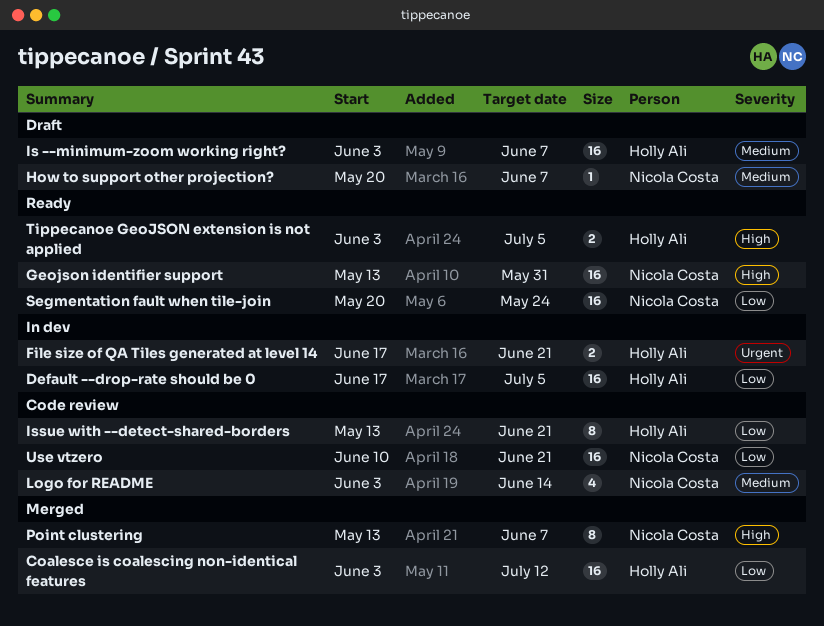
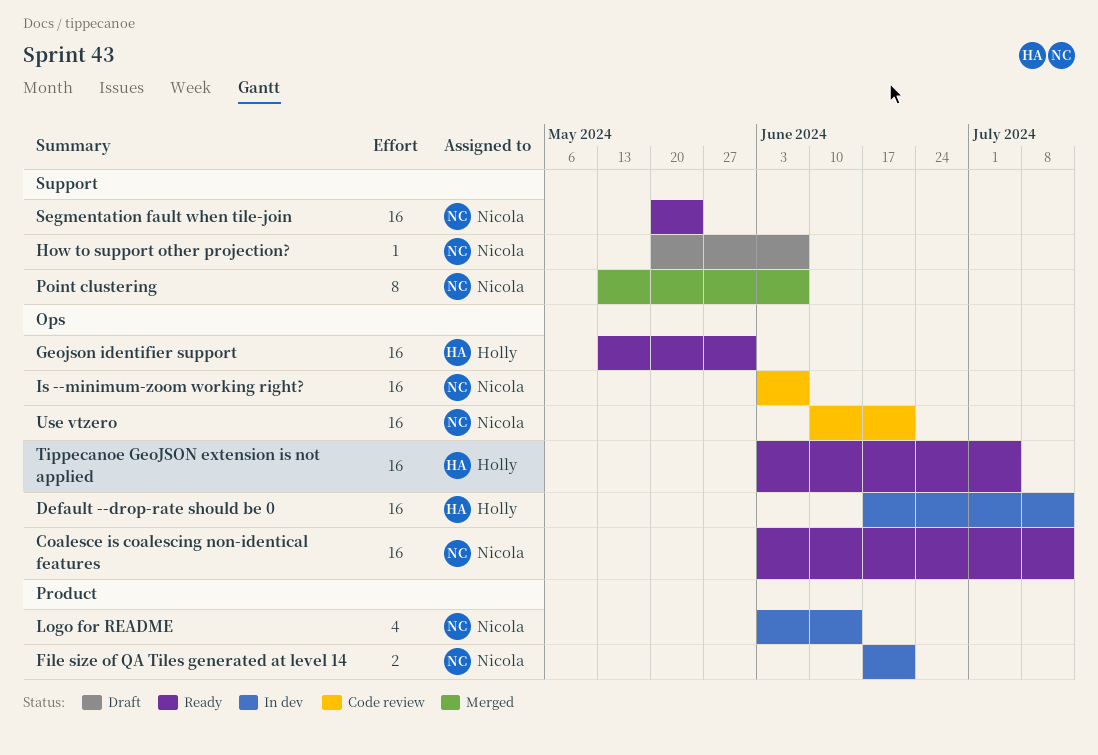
Coalesce is coalescing non-identical features, status: Merged -> Ready
Coalesce is coalescing non-identical features, owner: Holly Ali -> Nicola Costa
Default --drop-rate should be 0, due: Jul 5 -> Jul 12
File size of QA Tiles generated at level 14, owner: Holly Ali -> Nicola Costa
Geojson identifier support, owner: Nicola Costa -> Holly Ali
Is --minimum-zoom working right?, status: Draft -> Code review
Is --minimum-zoom working right?, owner: Holly Ali -> Nicola Costa
Issue with --detect-shared-borders: present -> none
Logo for README, status: Code review -> In dev
Tippecanoe GeoJSON extension is not applied, estimate: 2 -> 16

